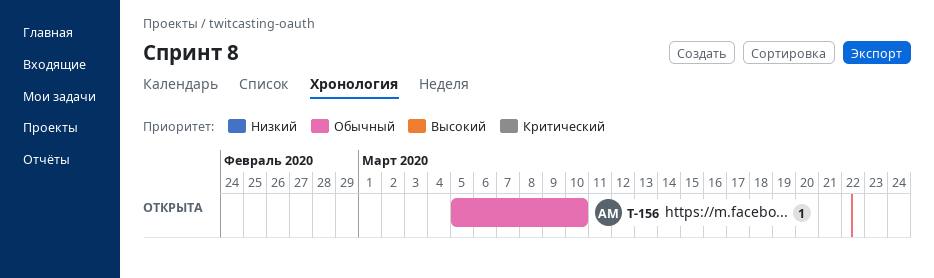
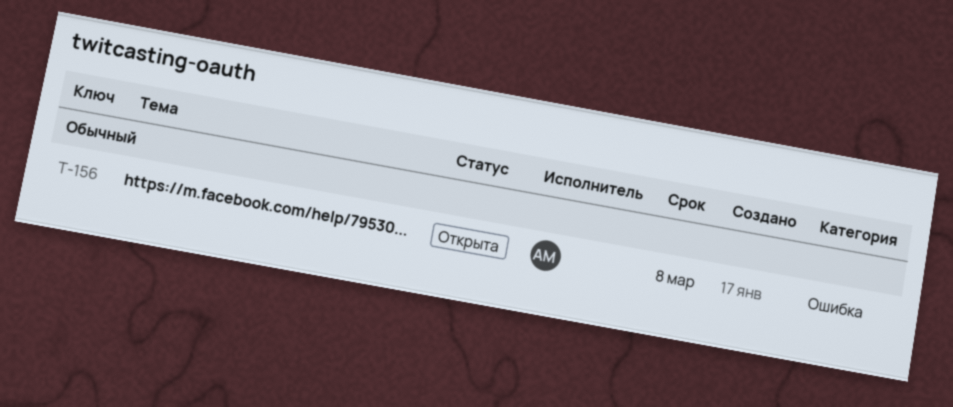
T-156, due: Mar 10 -> Mar 8

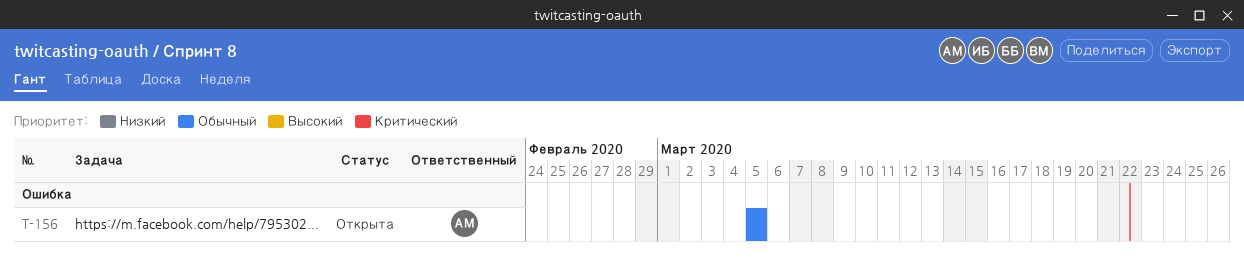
T-156, due: Mar 8 -> Mar 5

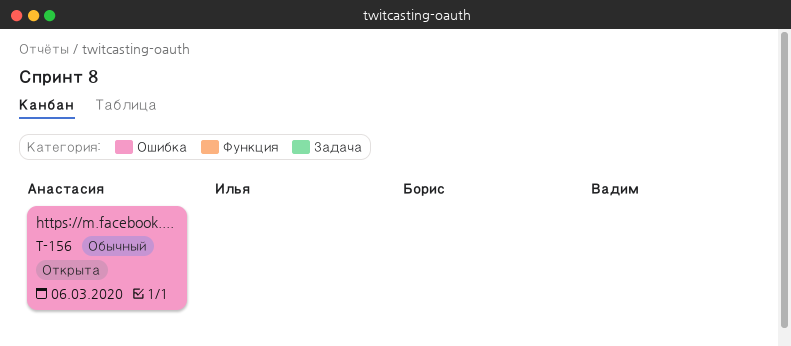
T-156, due: Mar 5 -> Mar 6

